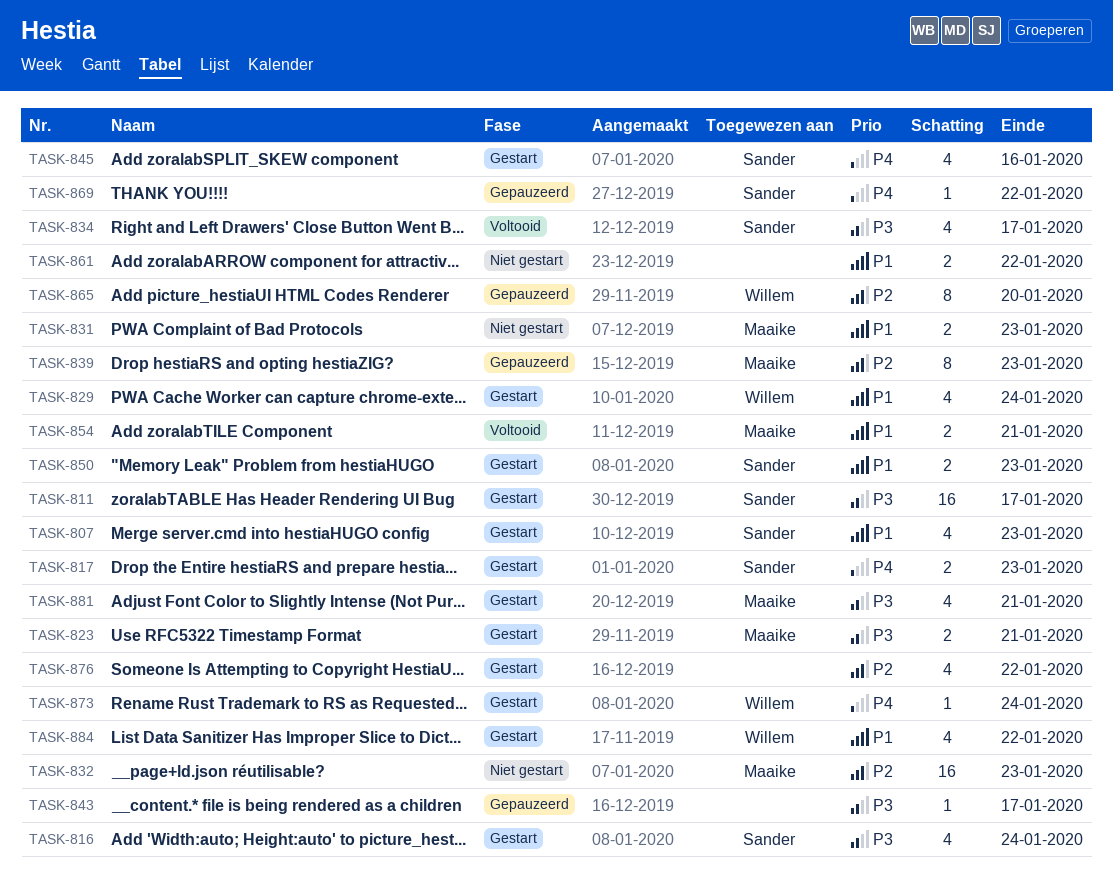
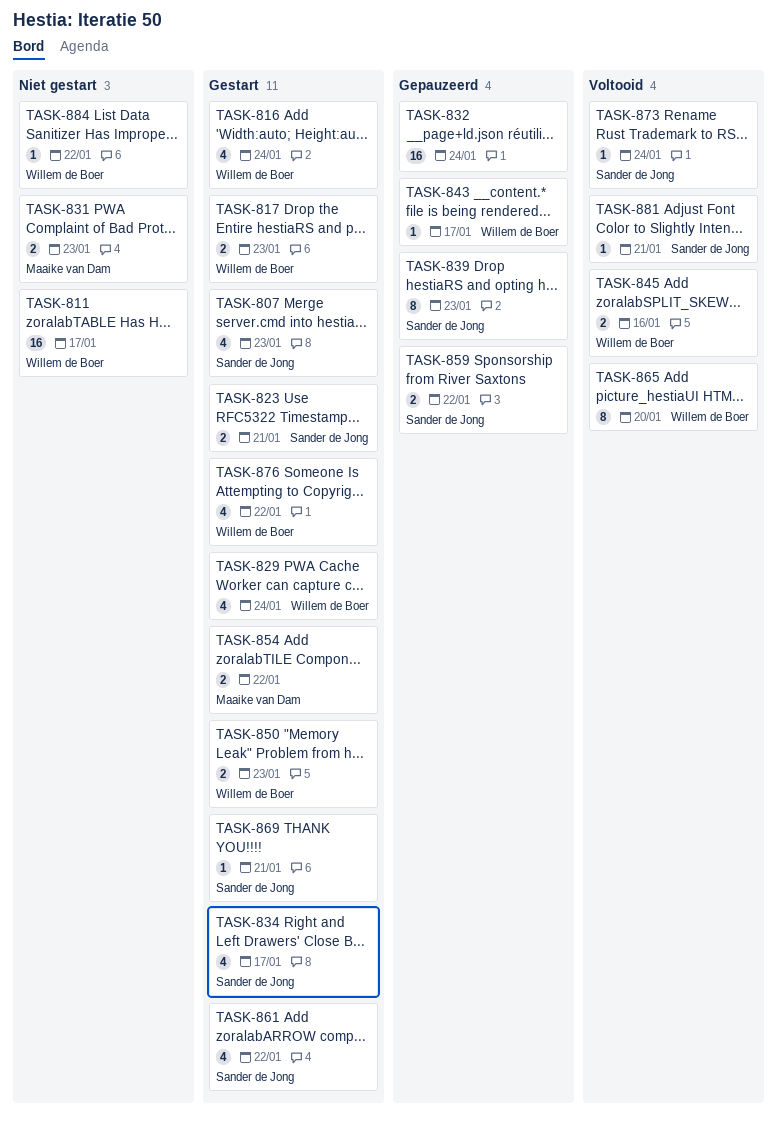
TASK-811, status: Gestart -> Niet gestart
TASK-811, owner: Sander de Jong -> Willem de Boer
TASK-816, owner: Sander de Jong -> Willem de Boer
TASK-817, owner: Sander de Jong -> Willem de Boer
TASK-823, owner: Maaike van Dam -> Sander de Jong
TASK-832, status: Niet gestart -> Gepauzeerd
TASK-832, owner: Maaike van Dam -> none
TASK-832, due: Jan 23 -> Jan 24
TASK-834, status: Voltooid -> Gestart
TASK-839, owner: Maaike van Dam -> Sander de Jong
TASK-843, owner: none -> Willem de Boer
TASK-845, status: Gestart -> Voltooid
TASK-845, owner: Sander de Jong -> Willem de Boer
TASK-845, estimate: 4 -> 2
TASK-850, owner: Sander de Jong -> Willem de Boer
TASK-854, status: Voltooid -> Gestart
TASK-854, due: Jan 21 -> Jan 22
TASK-859: none -> present
TASK-861, status: Niet gestart -> Gestart
TASK-861, owner: none -> Sander de Jong
TASK-861, estimate: 2 -> 4
TASK-865, status: Gepauzeerd -> Voltooid
TASK-869, status: Gepauzeerd -> Gestart
TASK-869, due: Jan 22 -> Jan 21
TASK-873, status: Gestart -> Voltooid
TASK-873, owner: Willem de Boer -> Sander de Jong
TASK-876, owner: none -> Willem de Boer
TASK-881, status: Gestart -> Voltooid
TASK-881, owner: Maaike van Dam -> Sander de Jong
TASK-881, estimate: 4 -> 1
TASK-884, status: Gestart -> Niet gestart
TASK-884, estimate: 4 -> 1

